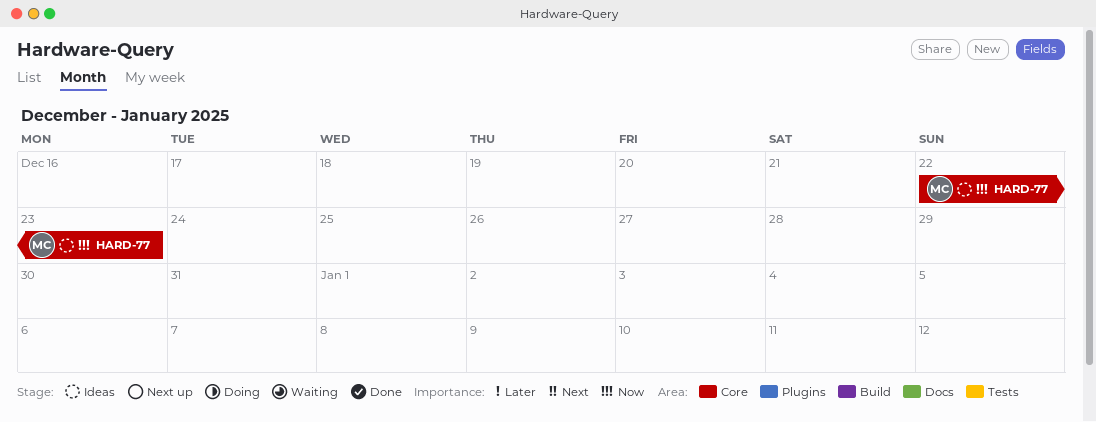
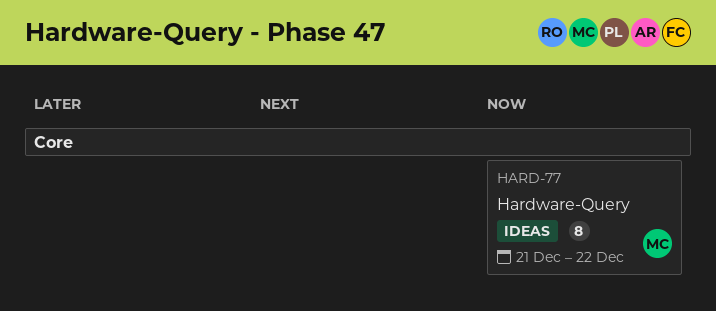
HARD-77, start: Dec 22 -> Dec 21
HARD-77, due: Dec 23 -> Dec 22

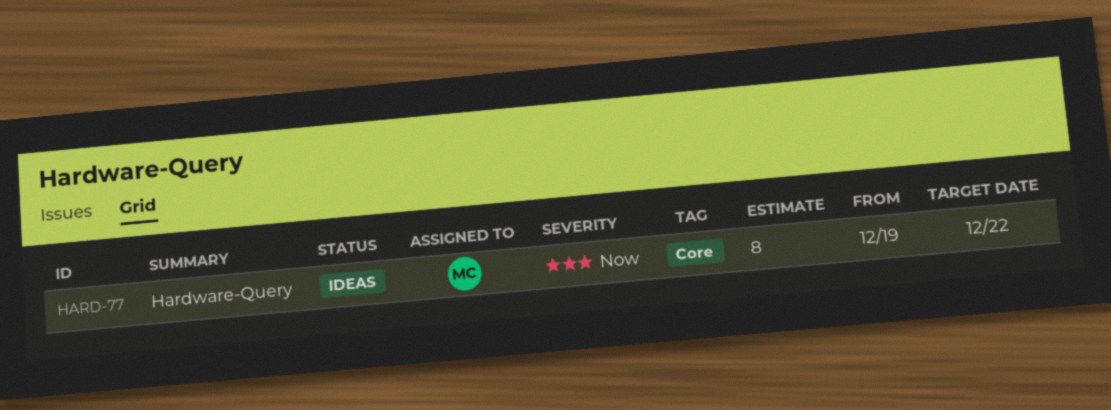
HARD-77, start: Dec 21 -> Dec 19

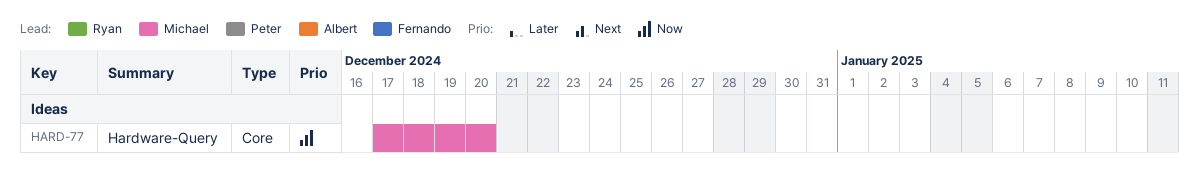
HARD-77, start: Dec 19 -> Dec 17
HARD-77, due: Dec 22 -> Dec 20

